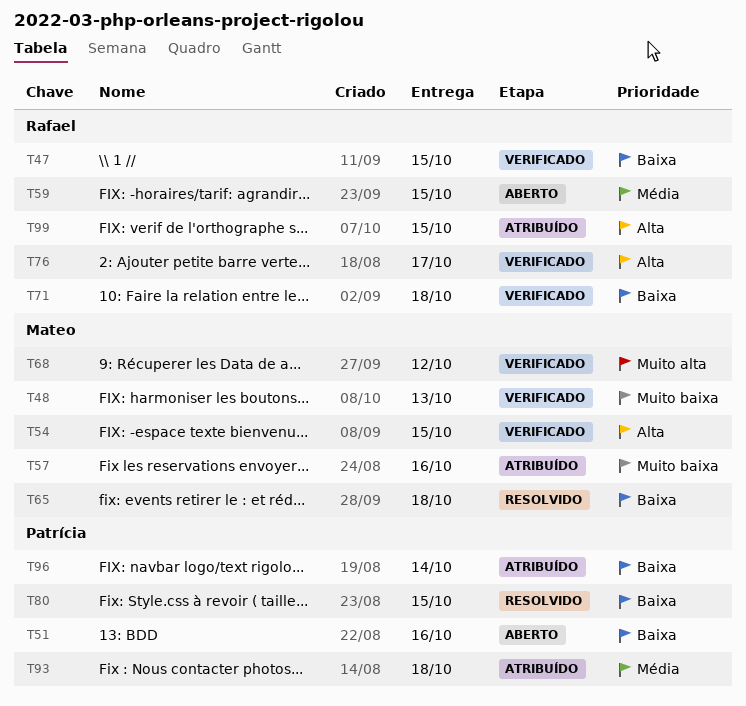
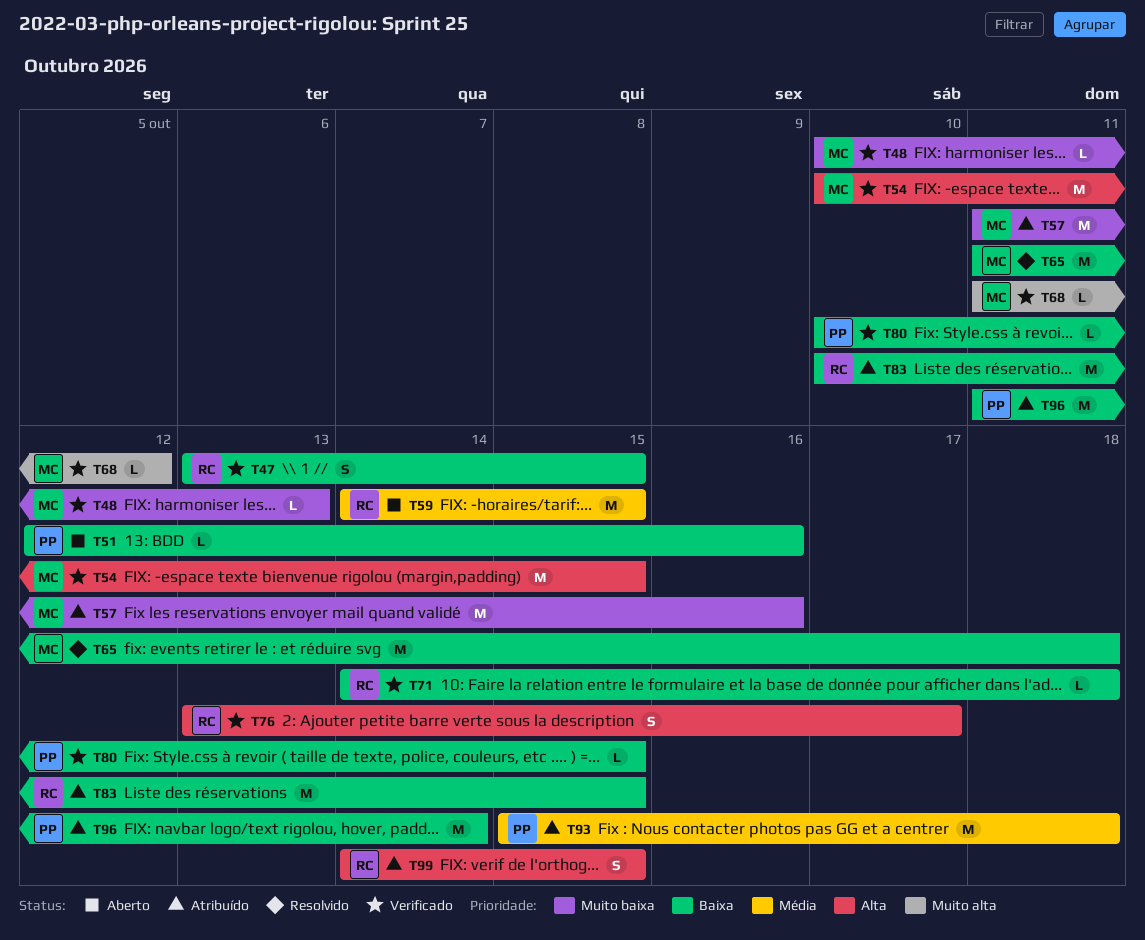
T80, status: Resolvido -> Verificado
T83: none -> present

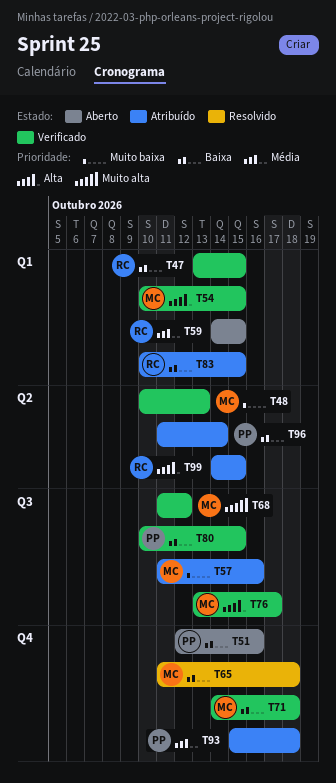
T71, owner: RC -> MC
T76, owner: RC -> MC

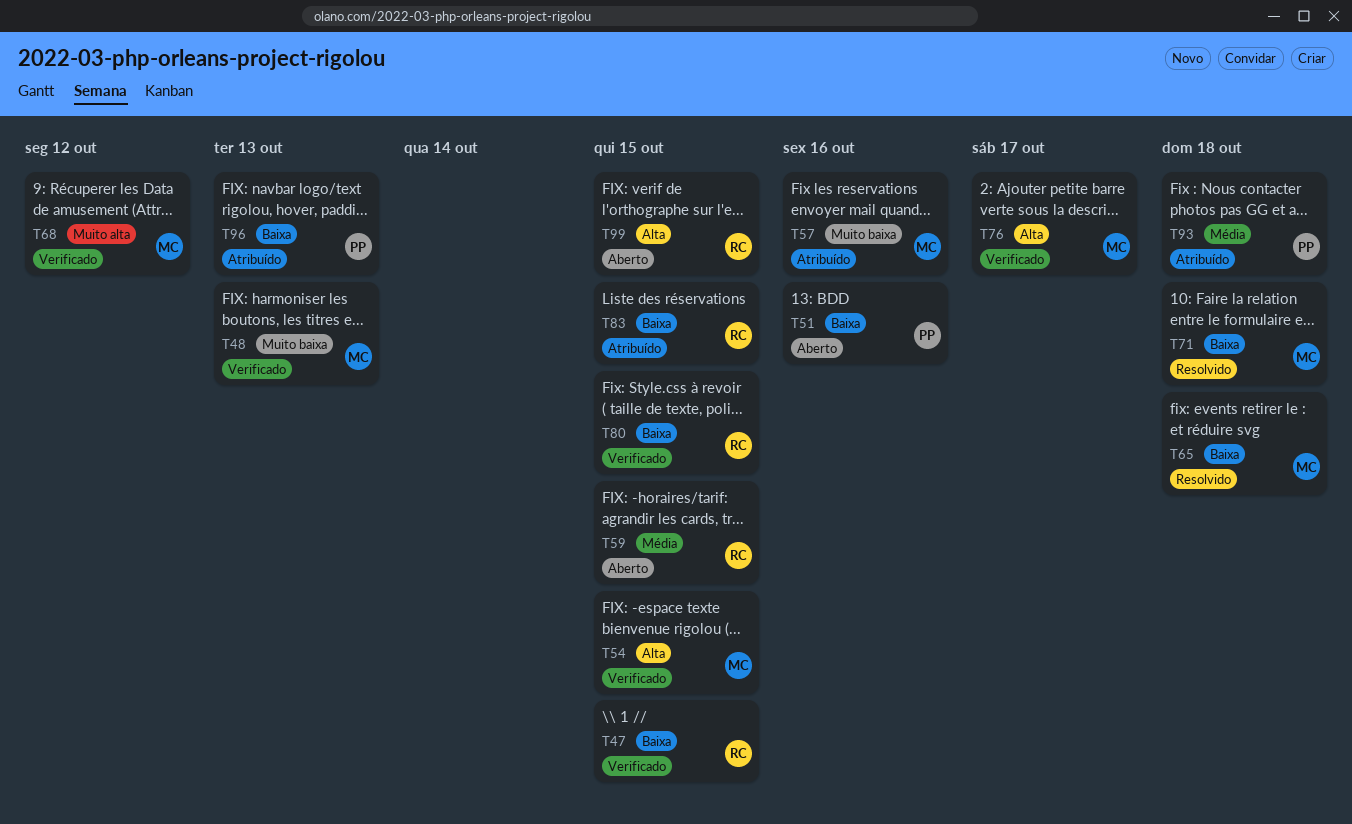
T71, status: Verificado -> Resolvido
T80, owner: PP -> RC
T96, due: Oct 14 -> Oct 13
T99, status: Atribuído -> Aberto

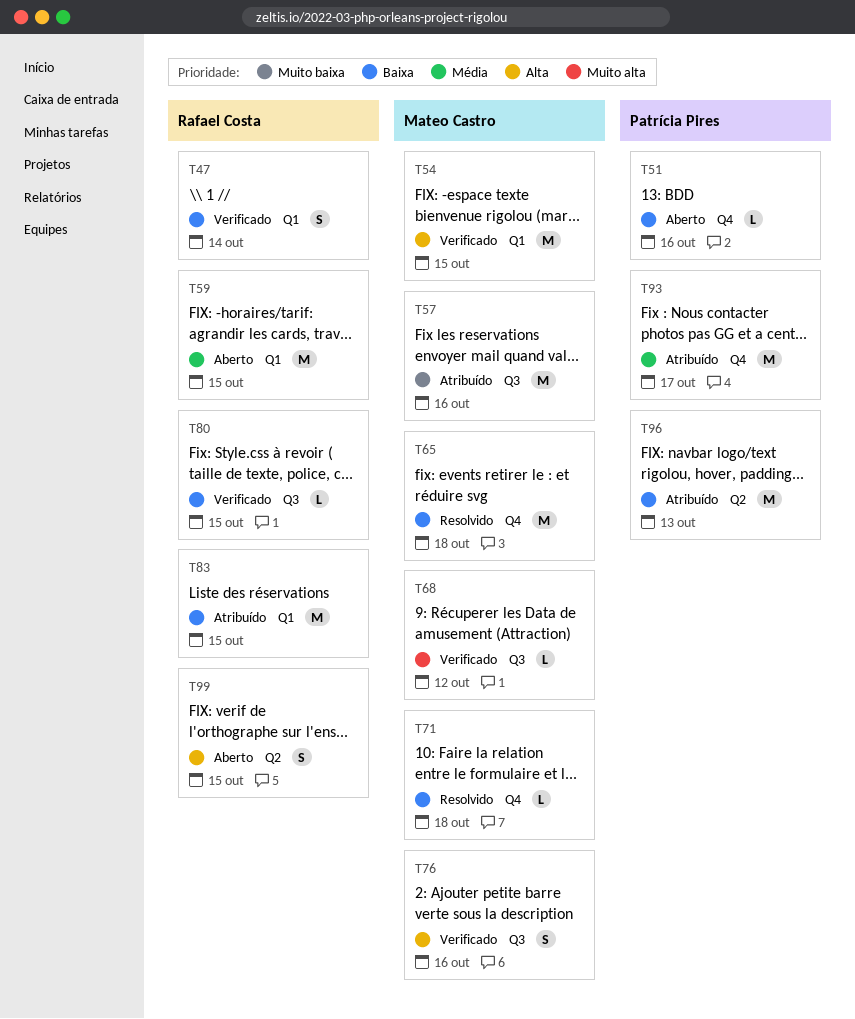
T47, due: Oct 15 -> Oct 14
T48: present -> none
T76, due: Oct 17 -> Oct 16
T93, due: Oct 18 -> Oct 17

